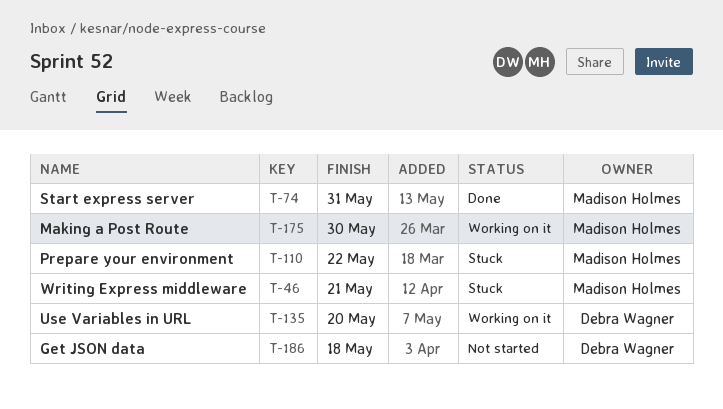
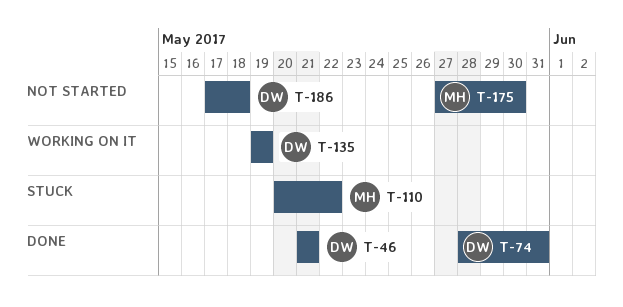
T-46, status: Stuck -> Done
T-46, owner: Madison Holmes -> Debra Wagner
T-74, owner: Madison Holmes -> Debra Wagner
T-135, due: May 20 -> May 19
T-175, status: Working on it -> Not started

